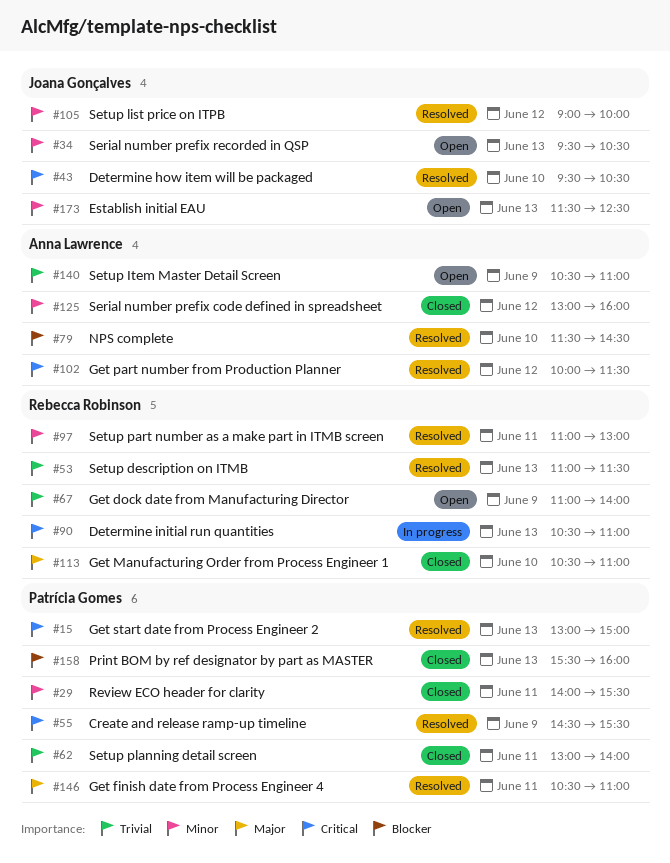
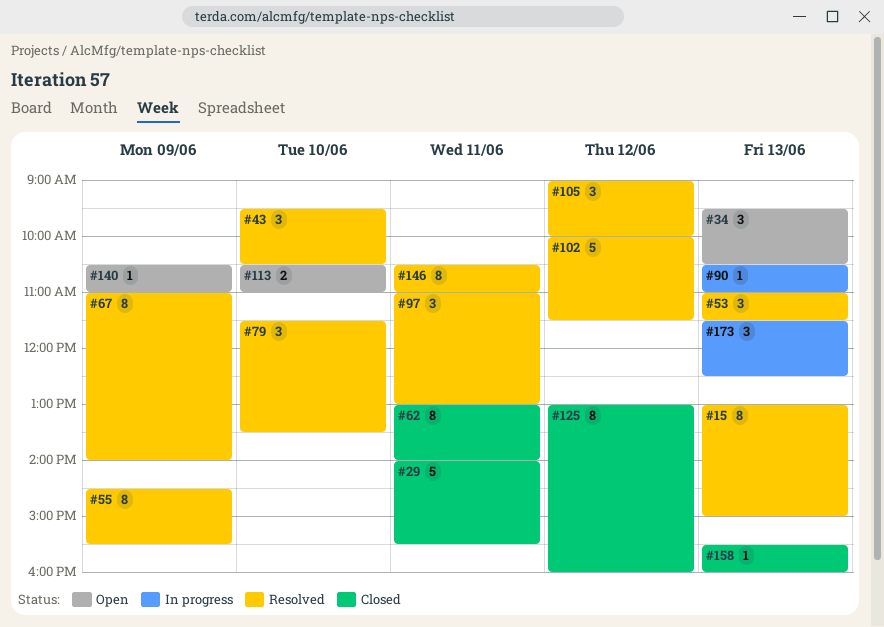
#67, status: Open -> Resolved
#79, ends: 14:30 -> 13:30
#113, status: Closed -> Open
#173, status: Open -> In progress

